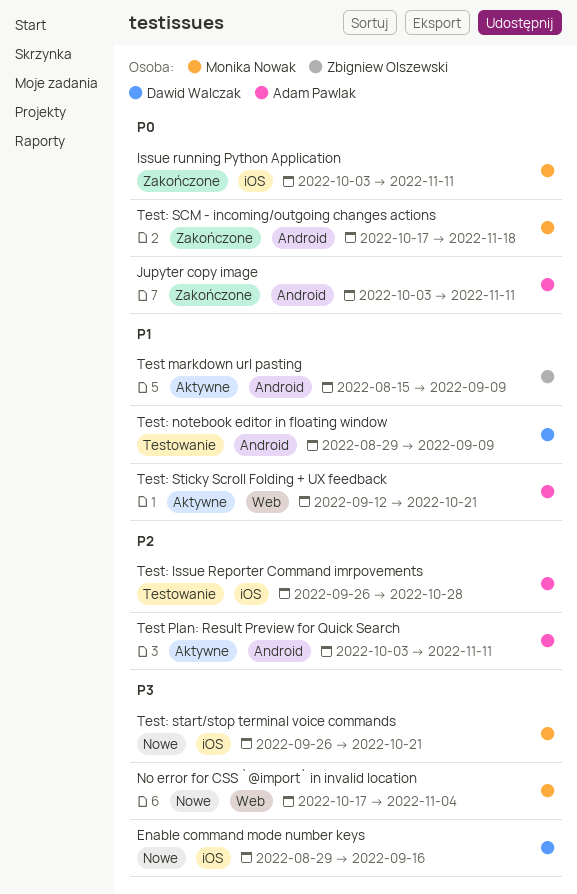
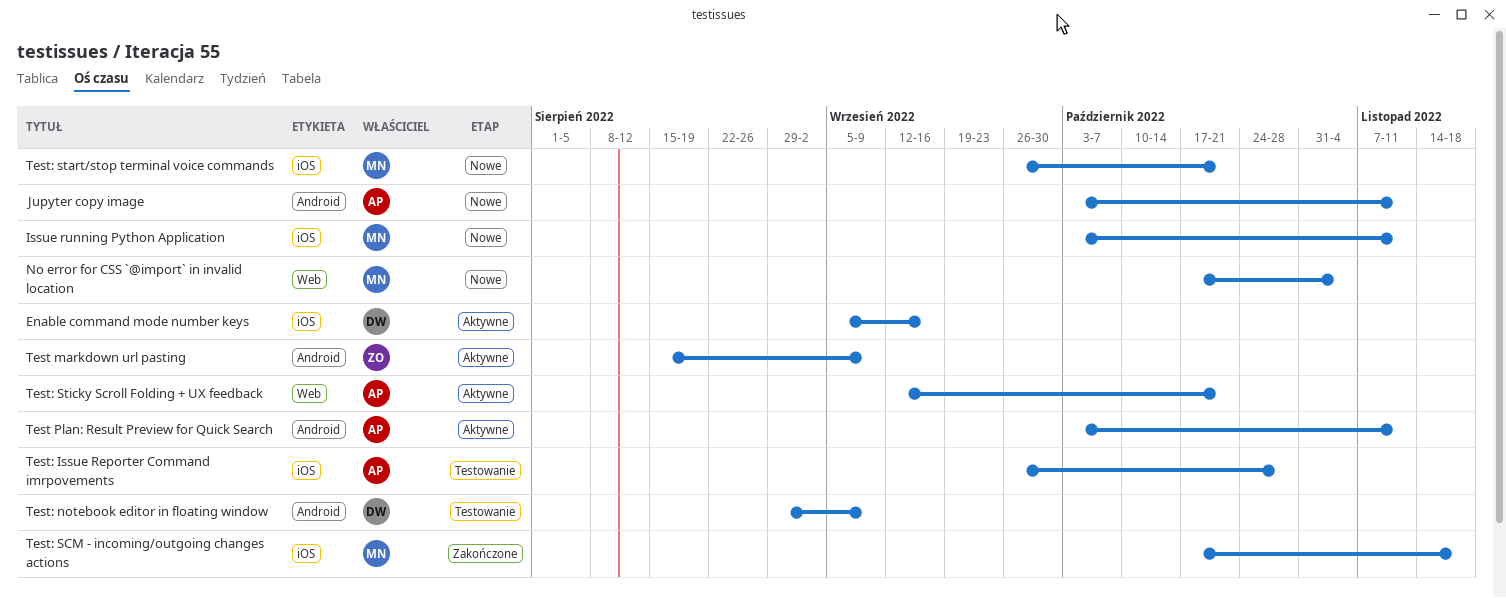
Enable command mode number keys, status: Nowe -> Aktywne
Enable command mode number keys, start: Aug 29 -> Sep 5
Issue running Python Application, status: Zakończone -> Nowe
Jupyter copy image, status: Zakończone -> Nowe
Test: SCM - incoming/outgoing changes actions, label: Android -> iOS

